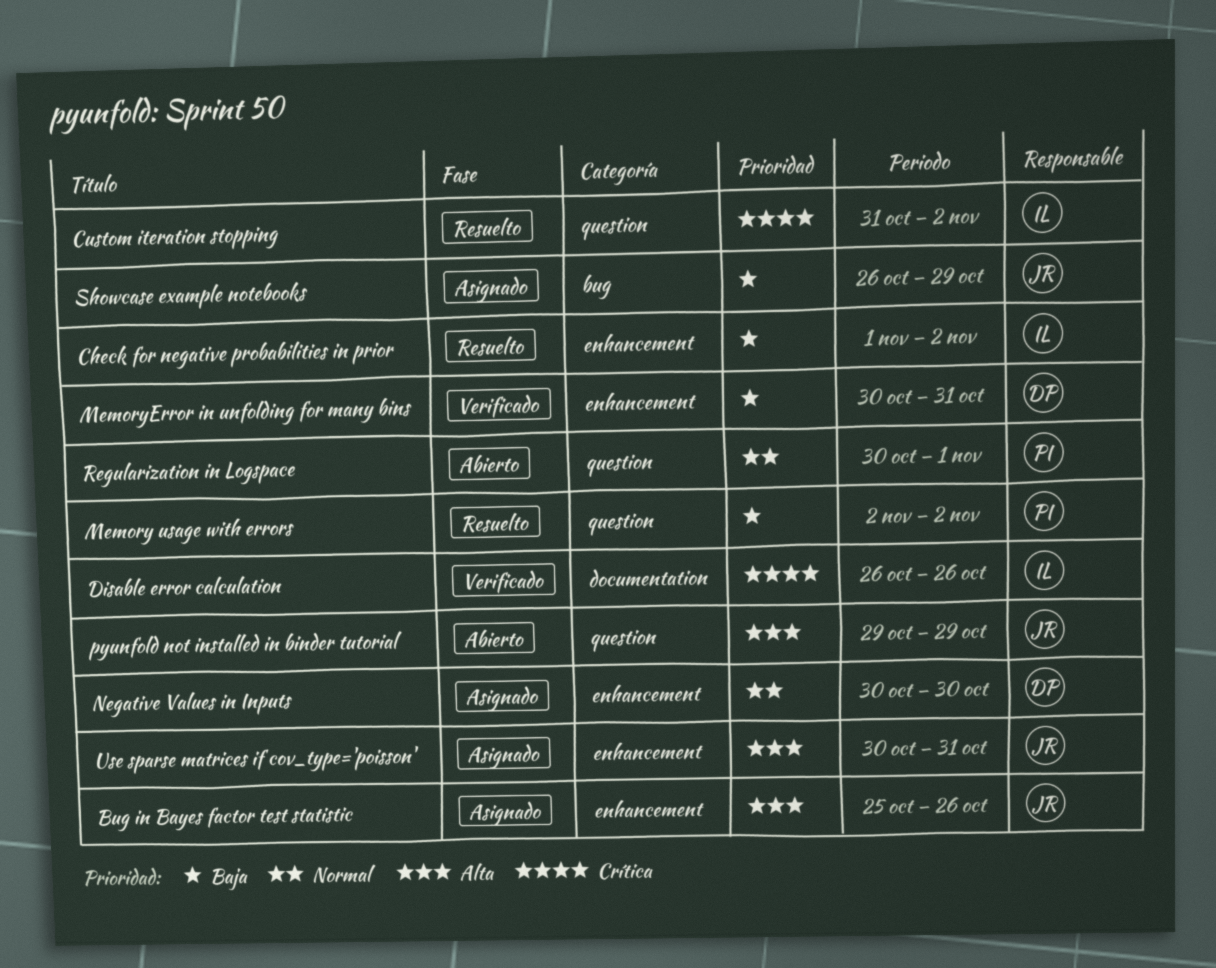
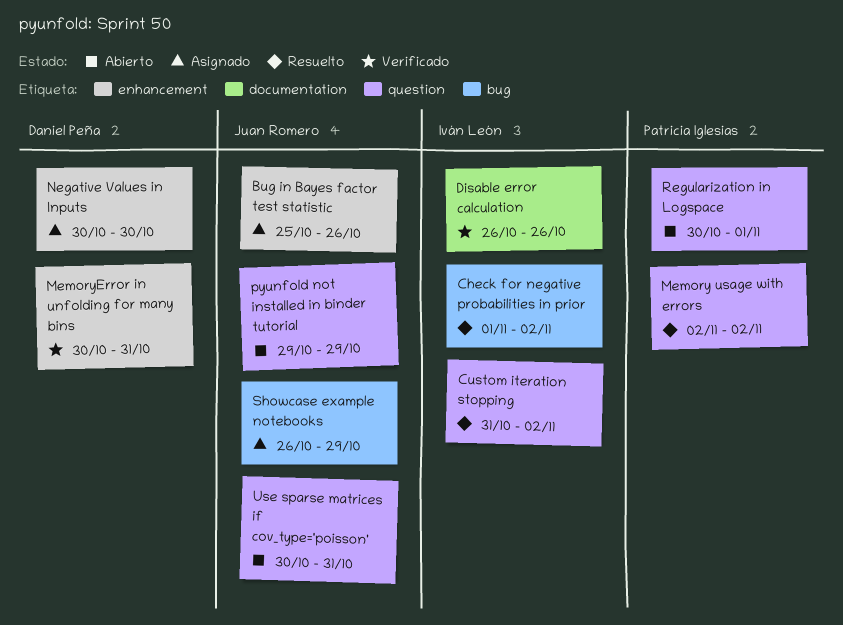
Check for negative probabilities in prior, label: enhancement -> bug
Use sparse matrices if cov_type='poisson', status: Asignado -> Abierto
Use sparse matrices if cov_type='poisson', label: enhancement -> question

